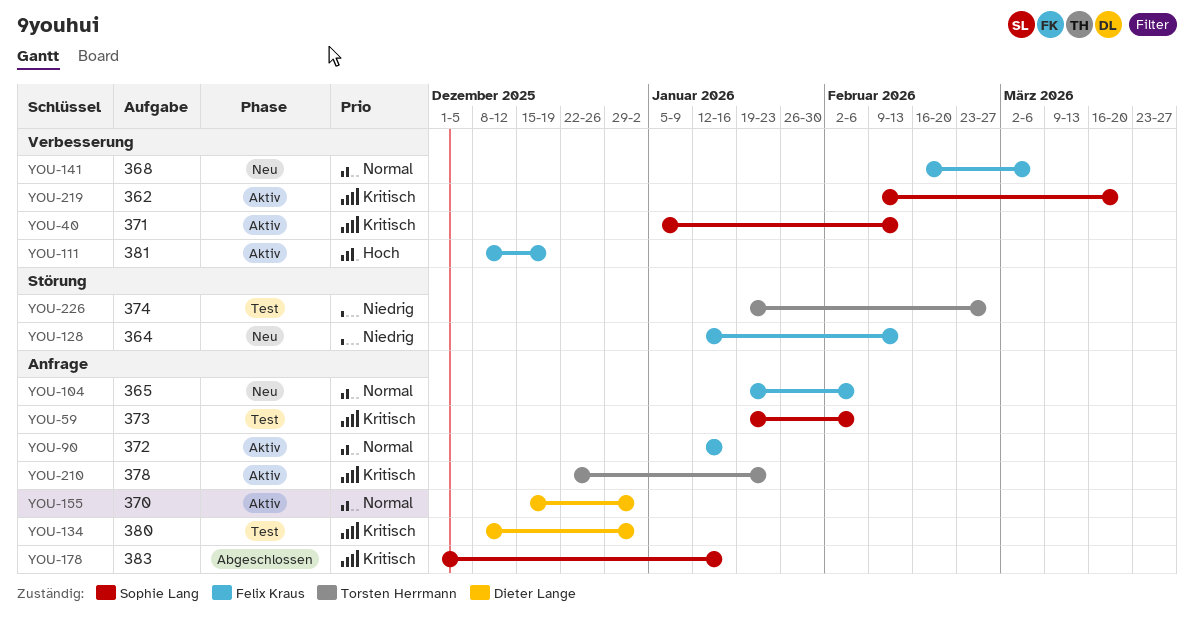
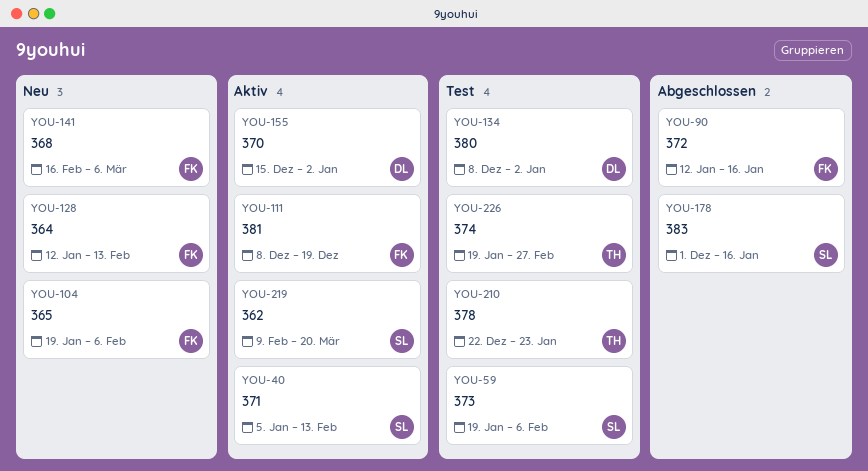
YOU-90, status: Aktiv -> Abgeschlossen
YOU-210, status: Aktiv -> Test

